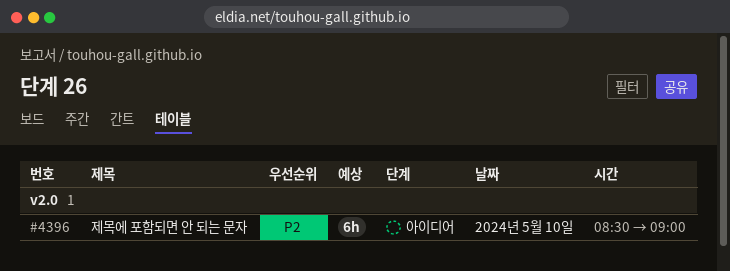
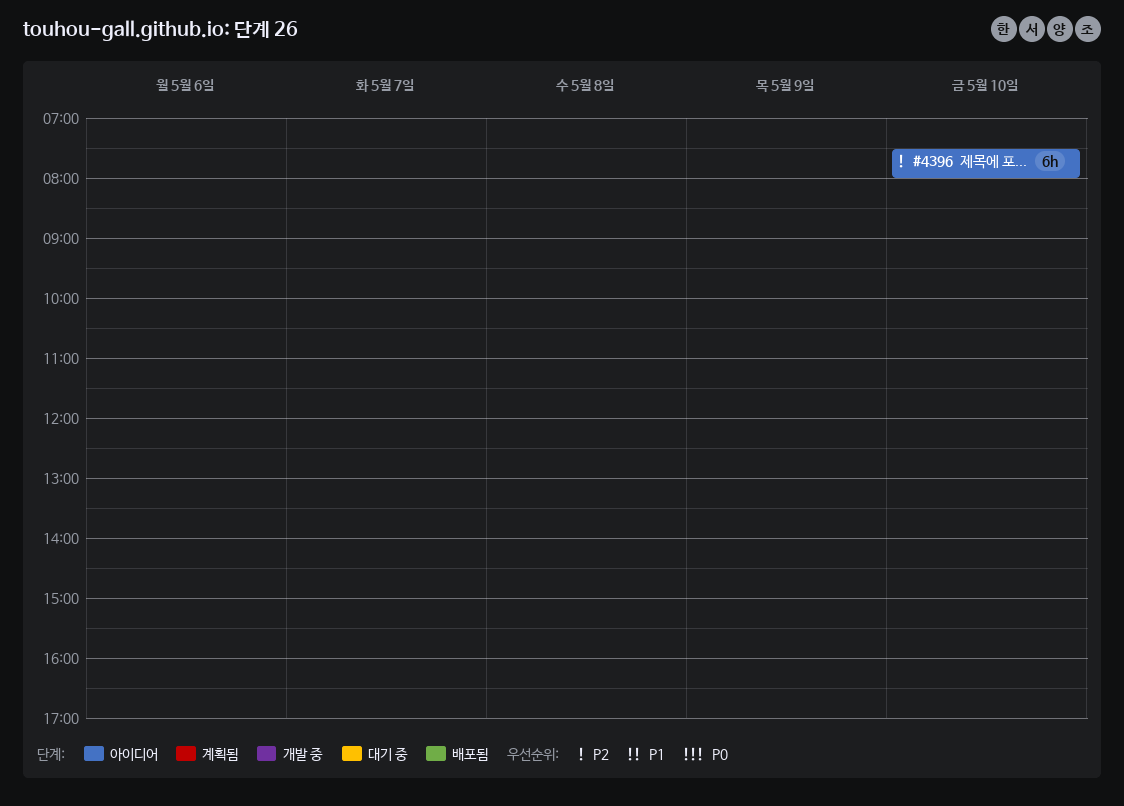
#4396, begins: 08:30 -> 07:30
#4396, ends: 09:00 -> 08:00

